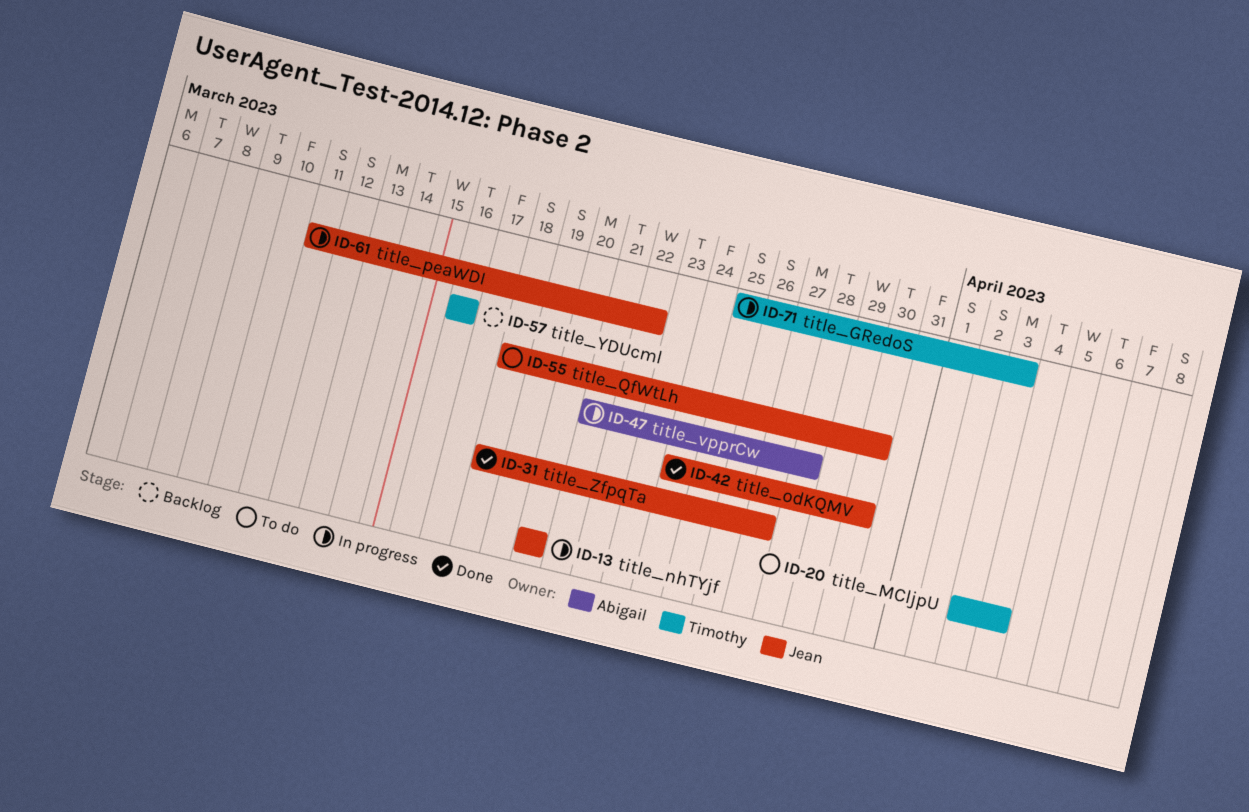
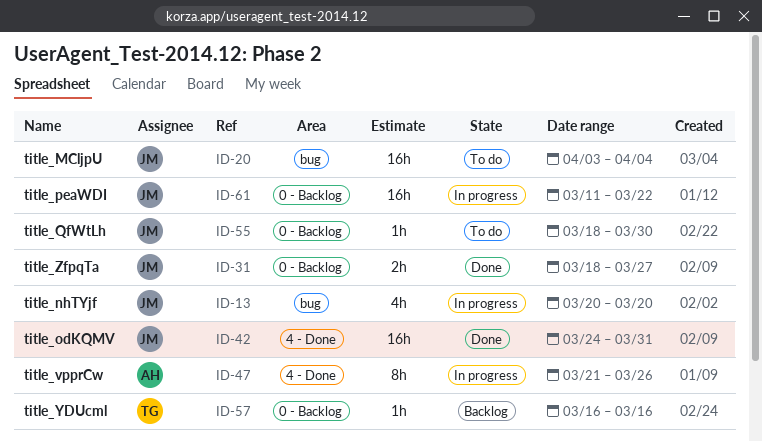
ID-20, owner: Timothy -> Jean
ID-42, due: Mar 30 -> Mar 31
ID-47, due: Mar 28 -> Mar 26
ID-71: present -> none

